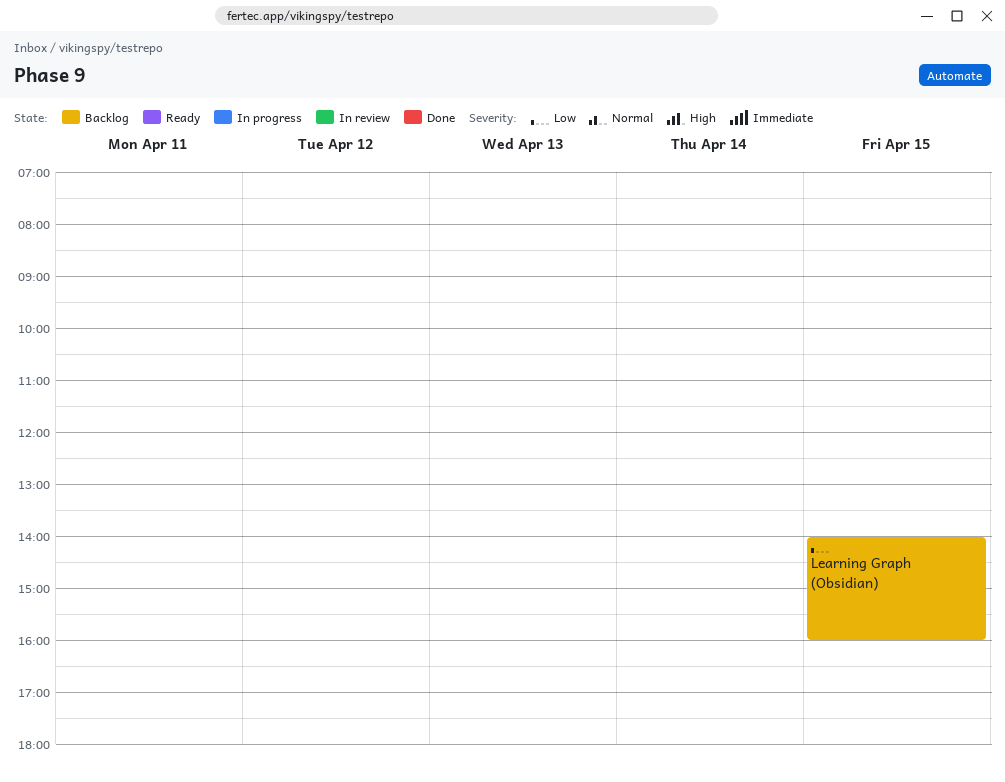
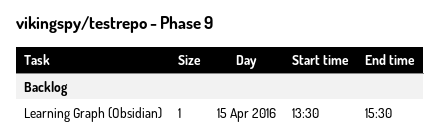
Learning Graph (Obsidian), begins: 14:00 -> 13:30
Learning Graph (Obsidian), ends: 16:00 -> 15:30

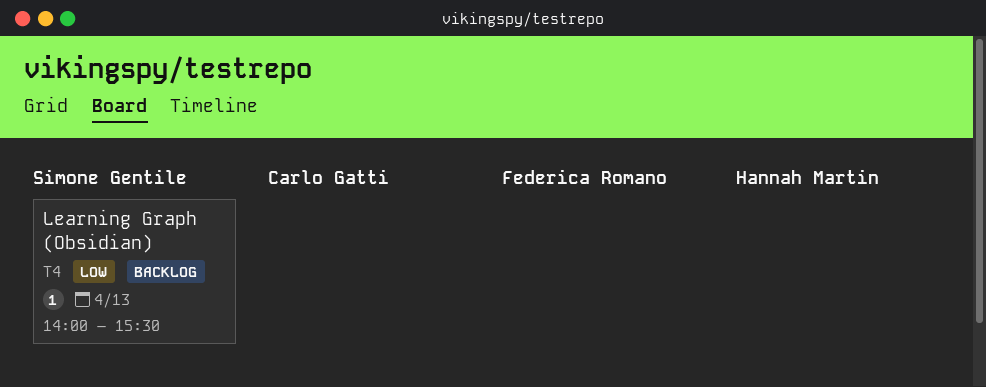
Learning Graph (Obsidian), day: Apr 15 -> Apr 13
Learning Graph (Obsidian), begins: 13:30 -> 14:00

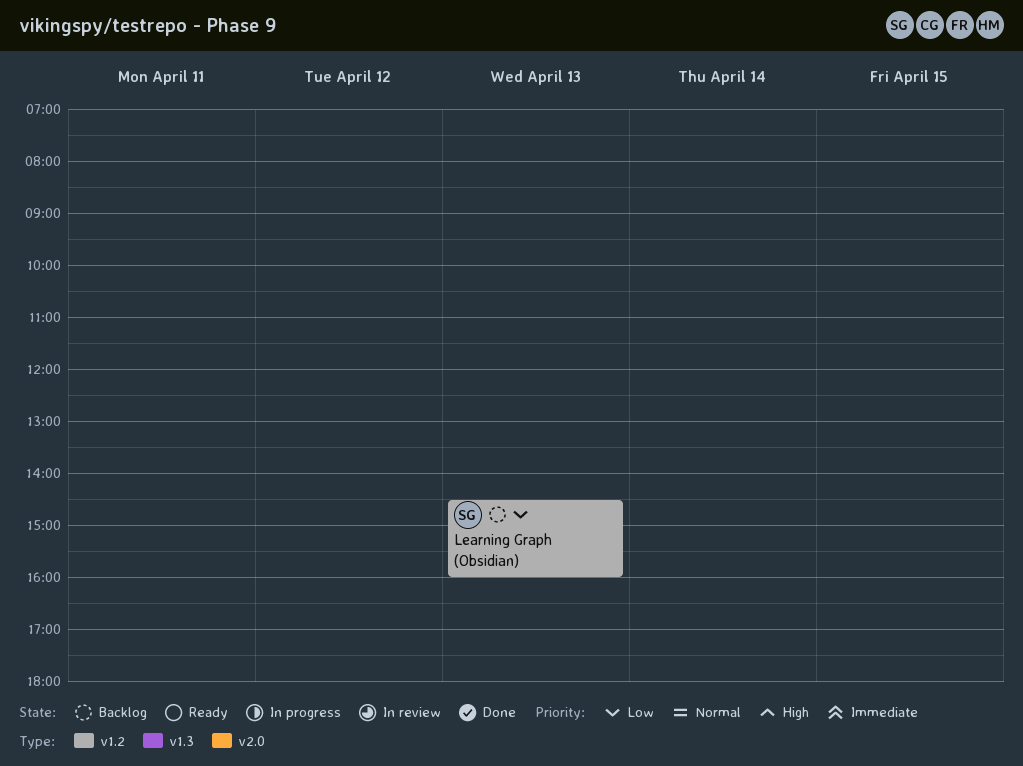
Learning Graph (Obsidian), begins: 14:00 -> 14:30
Learning Graph (Obsidian), ends: 15:30 -> 16:00

